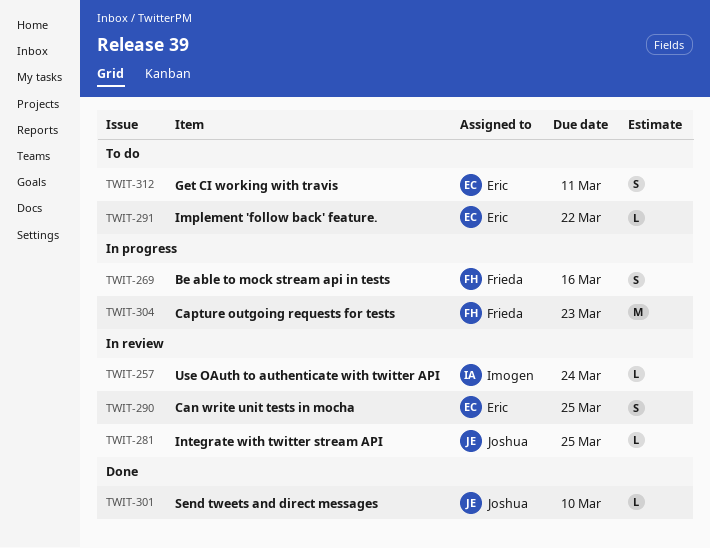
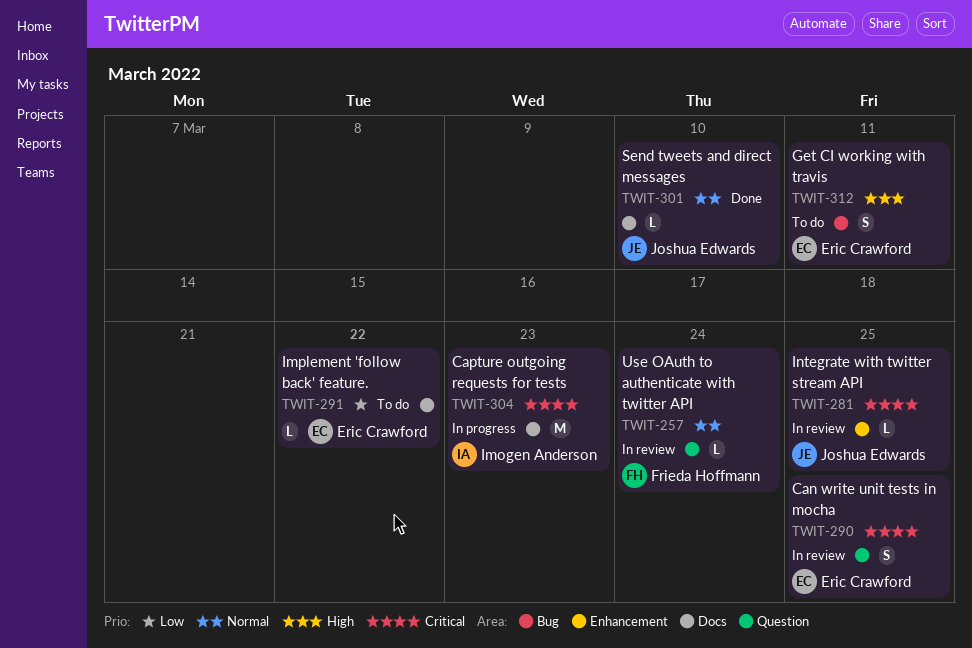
TWIT-257, owner: Imogen Anderson -> Frieda Hoffmann
TWIT-269: present -> none
TWIT-304, owner: Frieda Hoffmann -> Imogen Anderson

